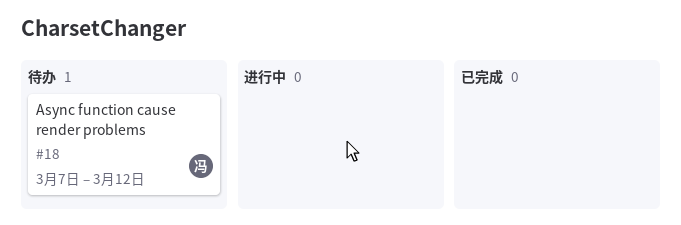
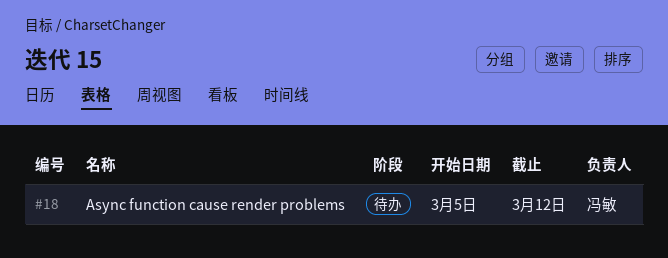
#18, start: Mar 7 -> Mar 5

